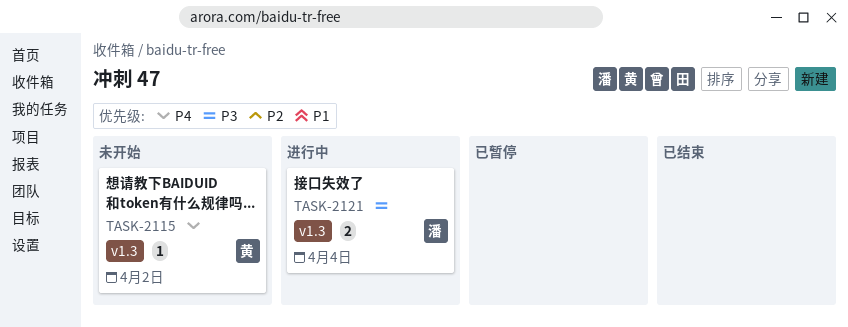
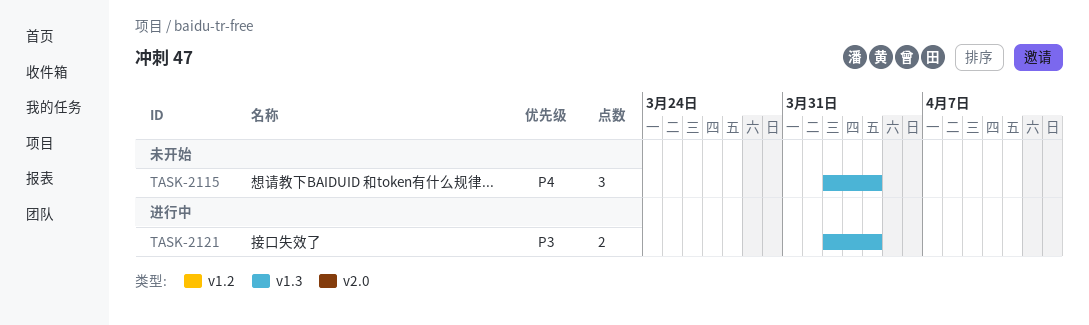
TASK-2115, estimate: 1 -> 3
TASK-2115, due: Apr 2 -> Apr 4

